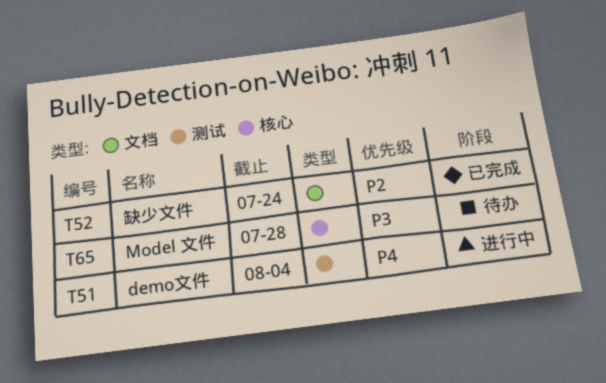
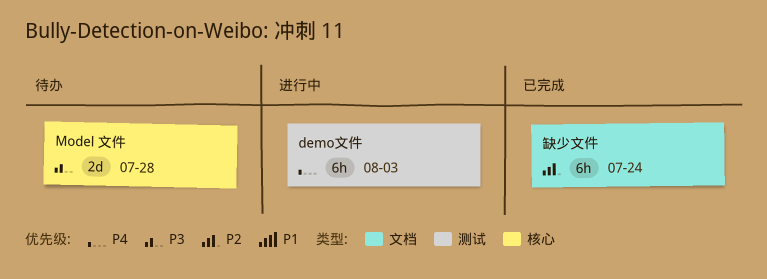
demo文件, due: Aug 4 -> Aug 3

